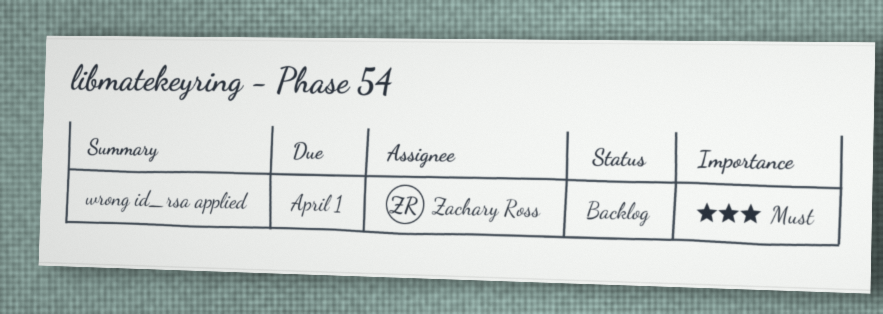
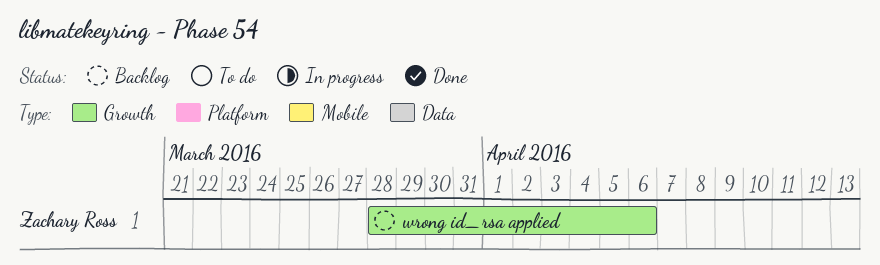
wrong id_rsa applied, due: Apr 1 -> Apr 6

